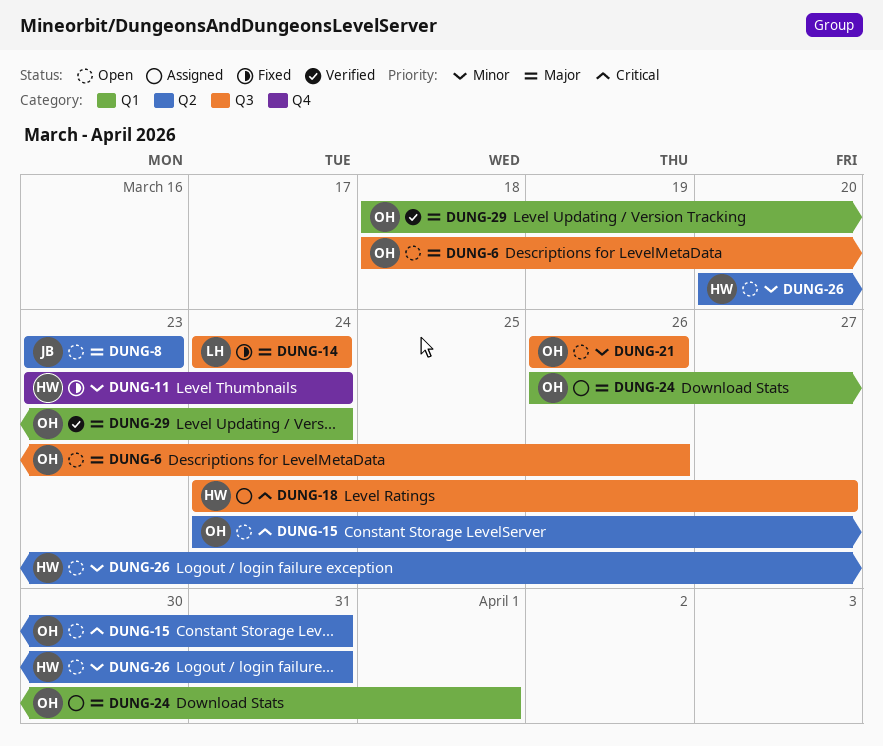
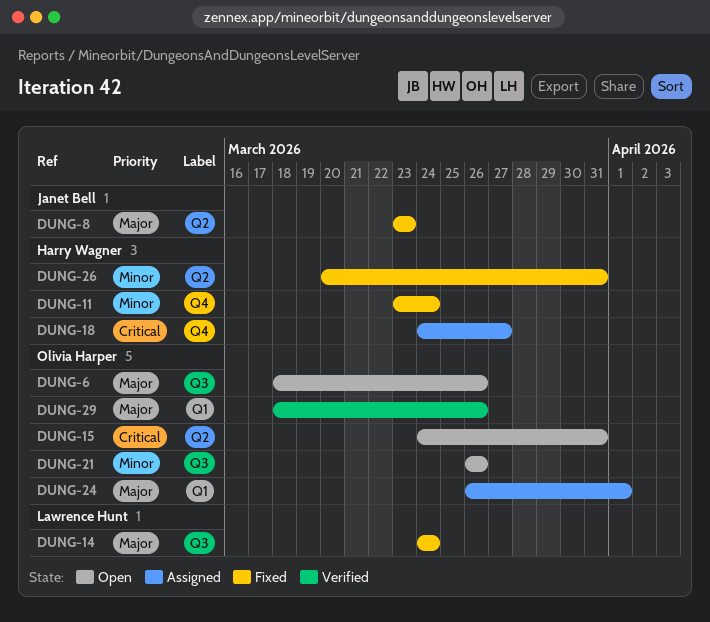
DUNG-8, status: Open -> Fixed
DUNG-18, label: Q3 -> Q4
DUNG-26, status: Open -> Fixed
DUNG-29, due: Mar 24 -> Mar 26

